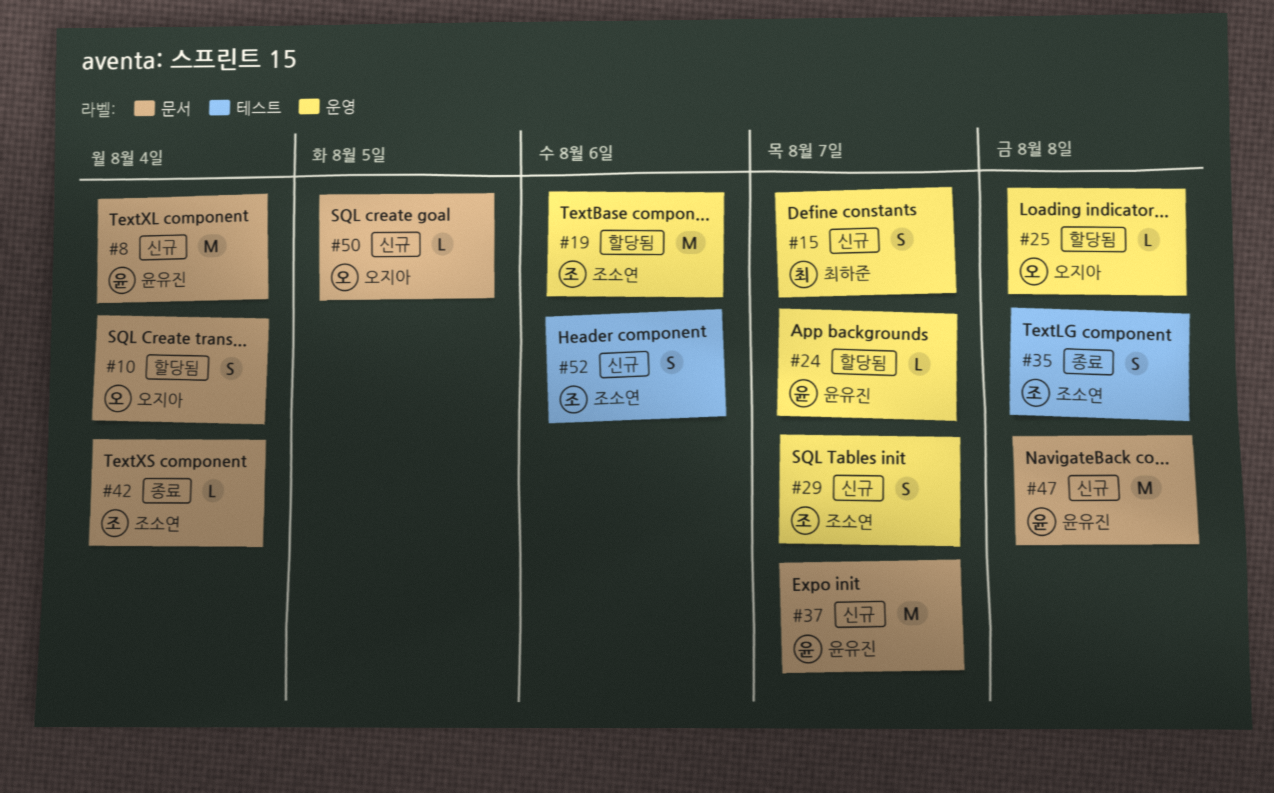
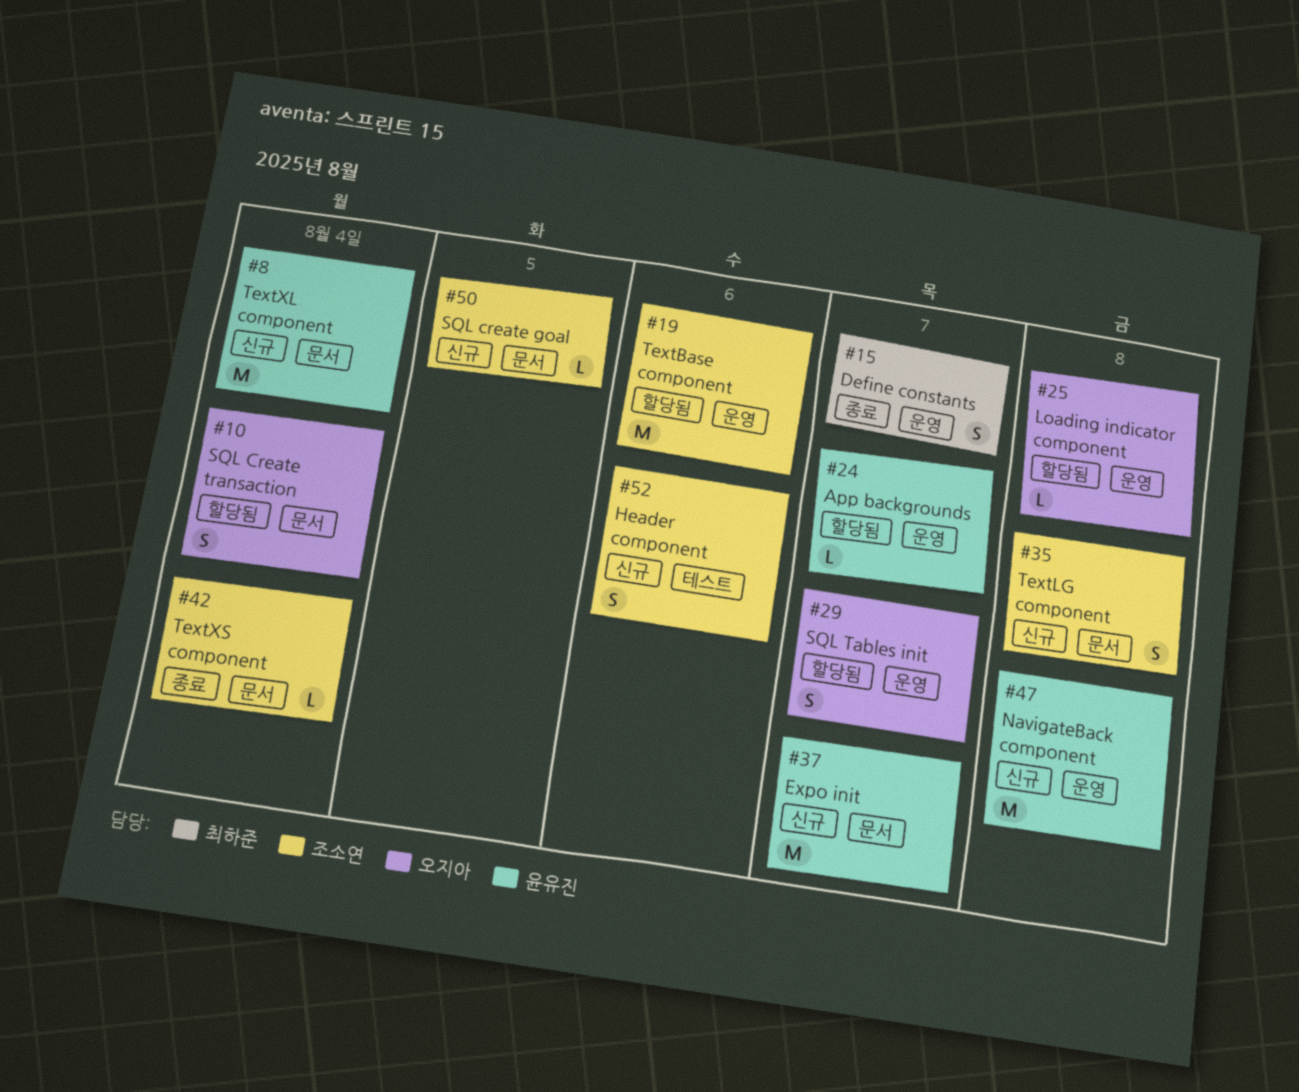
#15, status: 신규 -> 종료
#29, status: 신규 -> 할당됨
#29, owner: 조소연 -> 오지아
#35, status: 종료 -> 신규
#35, label: 테스트 -> 문서
#47, label: 문서 -> 운영
#50, owner: 오지아 -> 조소연

